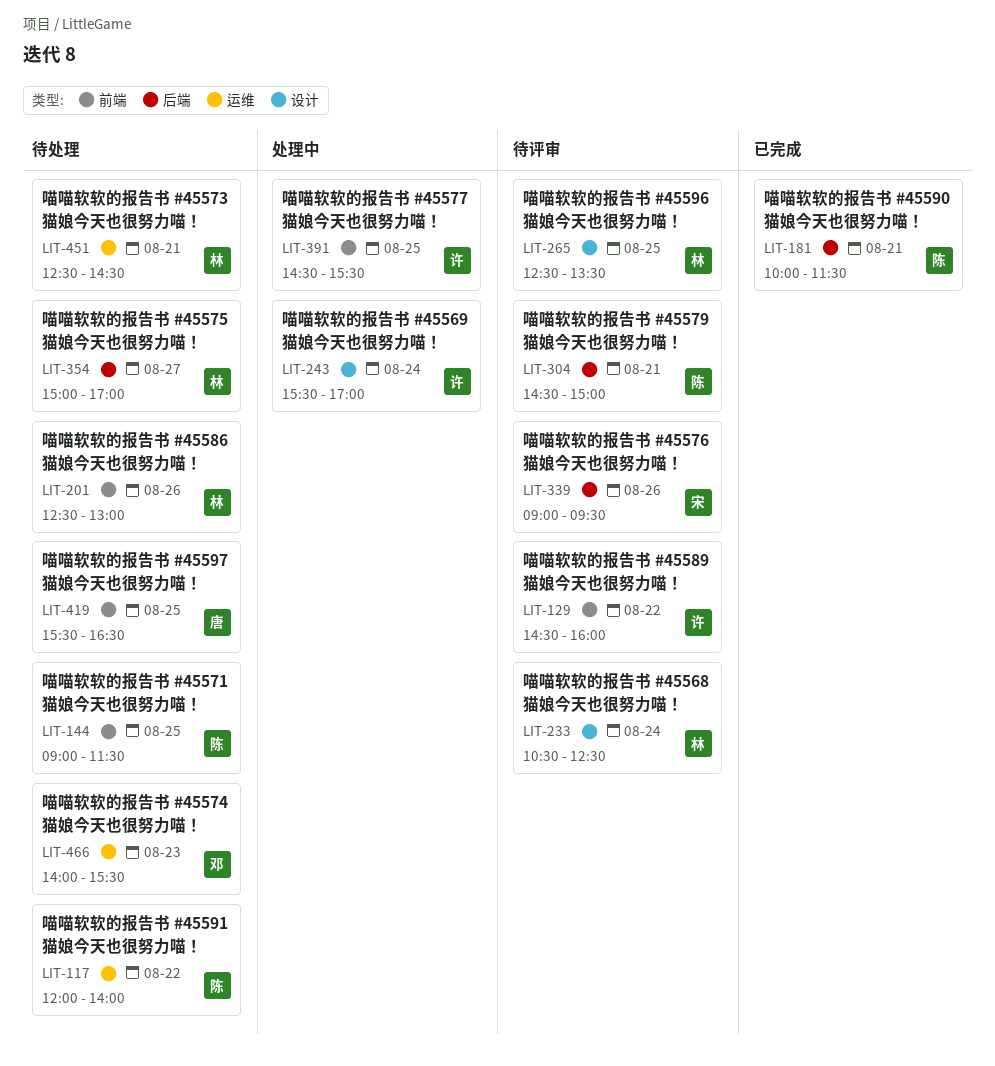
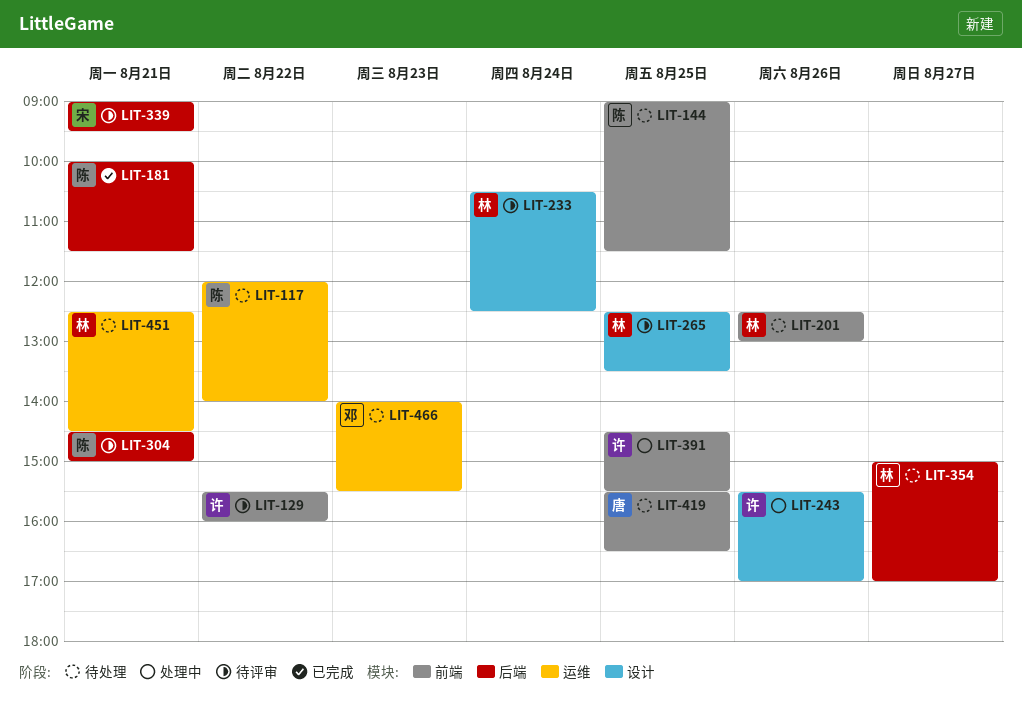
LIT-129, begins: 14:30 -> 15:30
LIT-243, day: Aug 24 -> Aug 26
LIT-339, day: Aug 26 -> Aug 21

